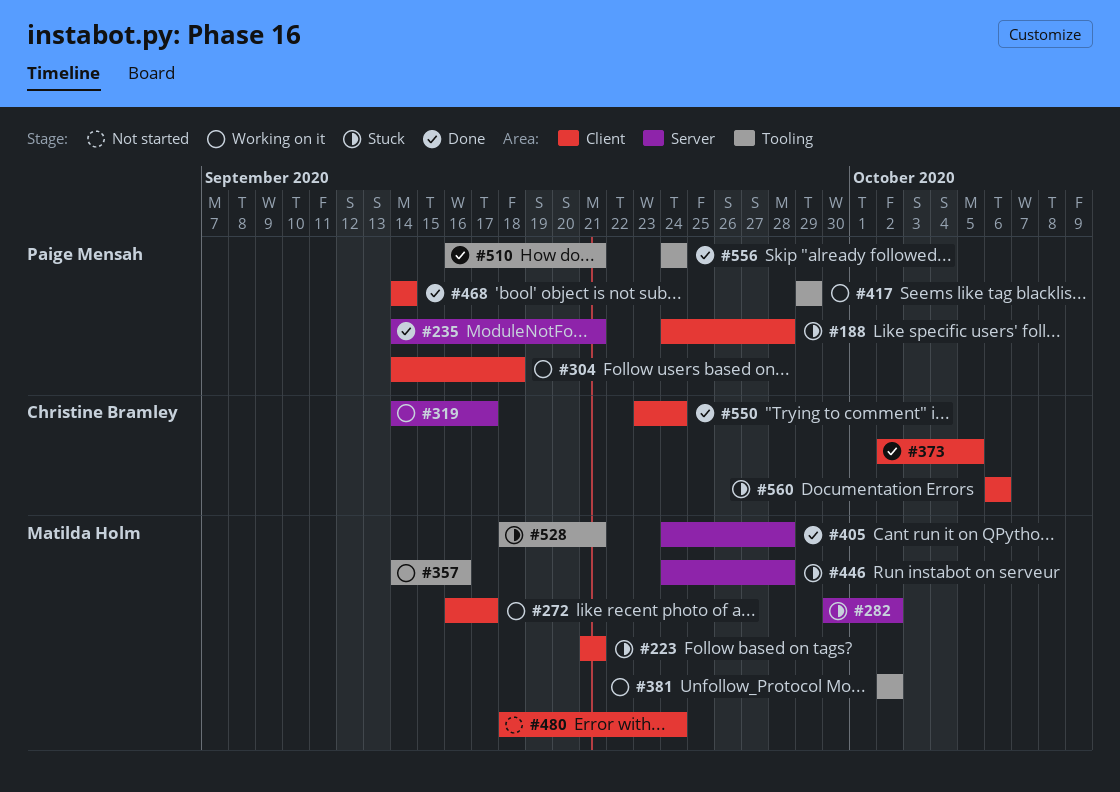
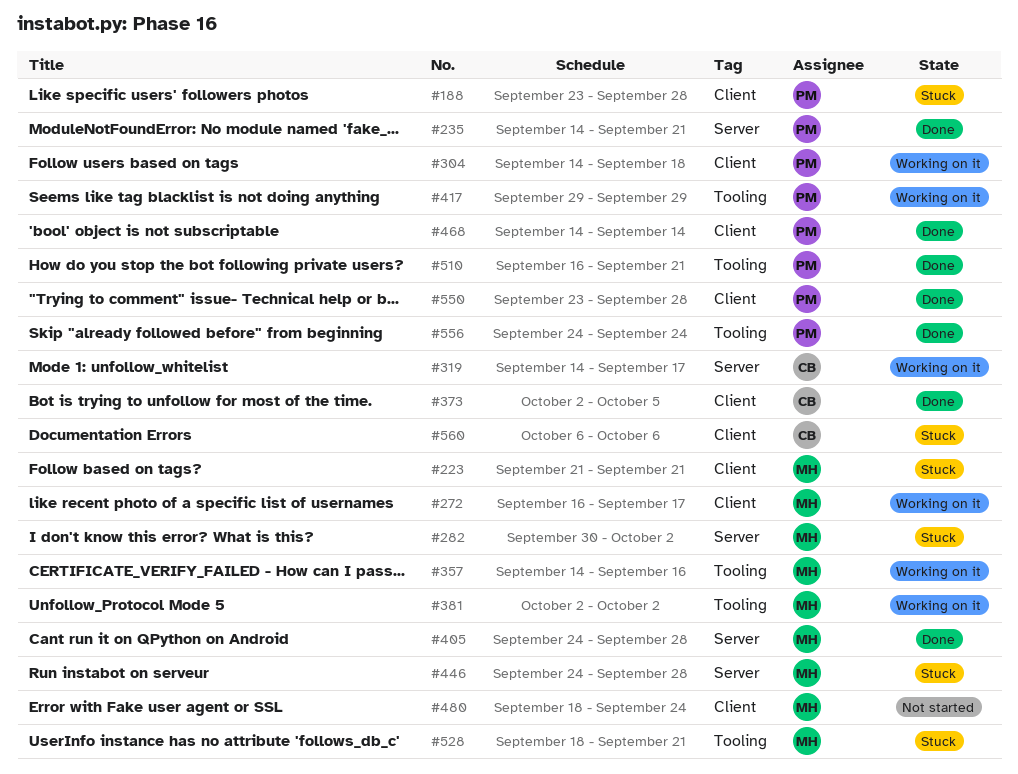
#188, start: Sep 24 -> Sep 23
#550, owner: Christine Bramley -> Paige Mensah
#550, due: Sep 24 -> Sep 28

